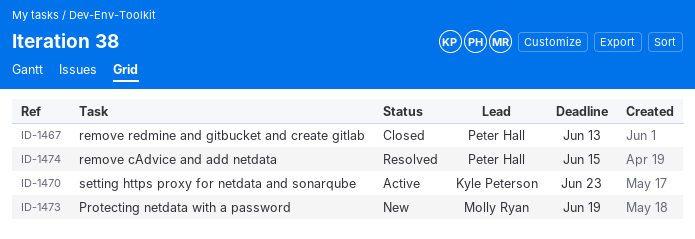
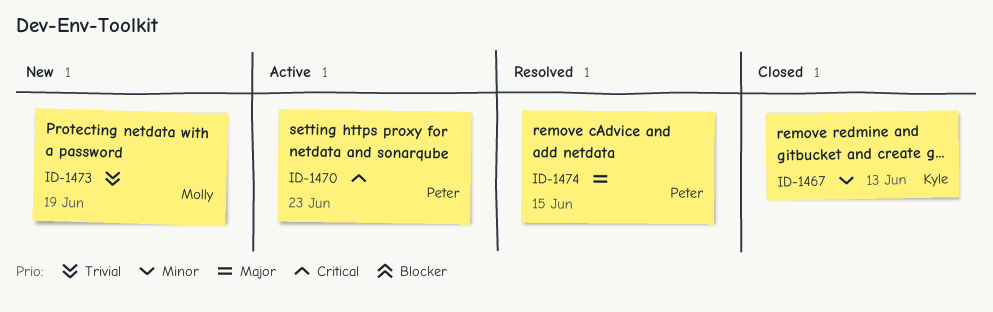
ID-1467, owner: Peter Hall -> Kyle Peterson
ID-1470, owner: Kyle Peterson -> Peter Hall

